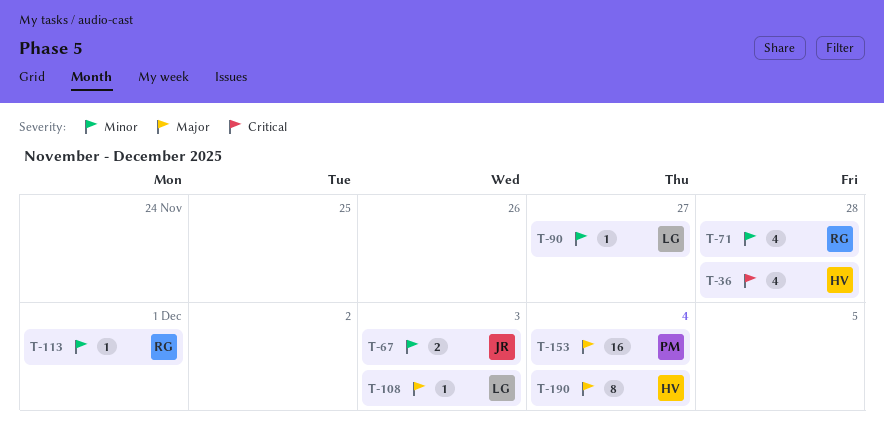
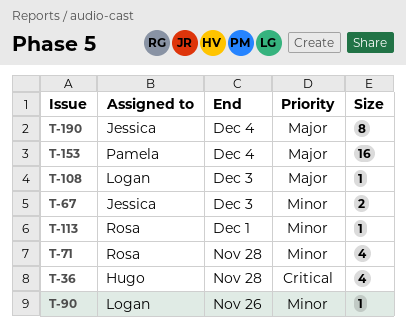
T-90, due: Nov 27 -> Nov 26
T-190, owner: Hugo -> Jessica

